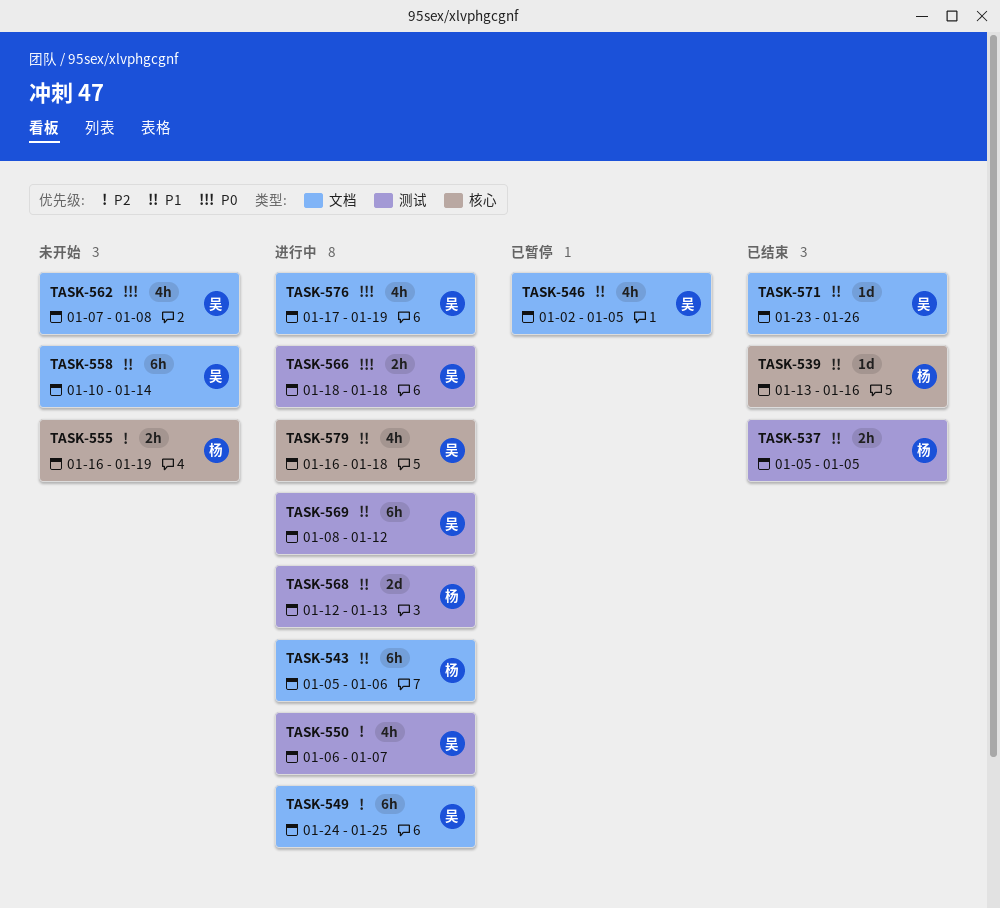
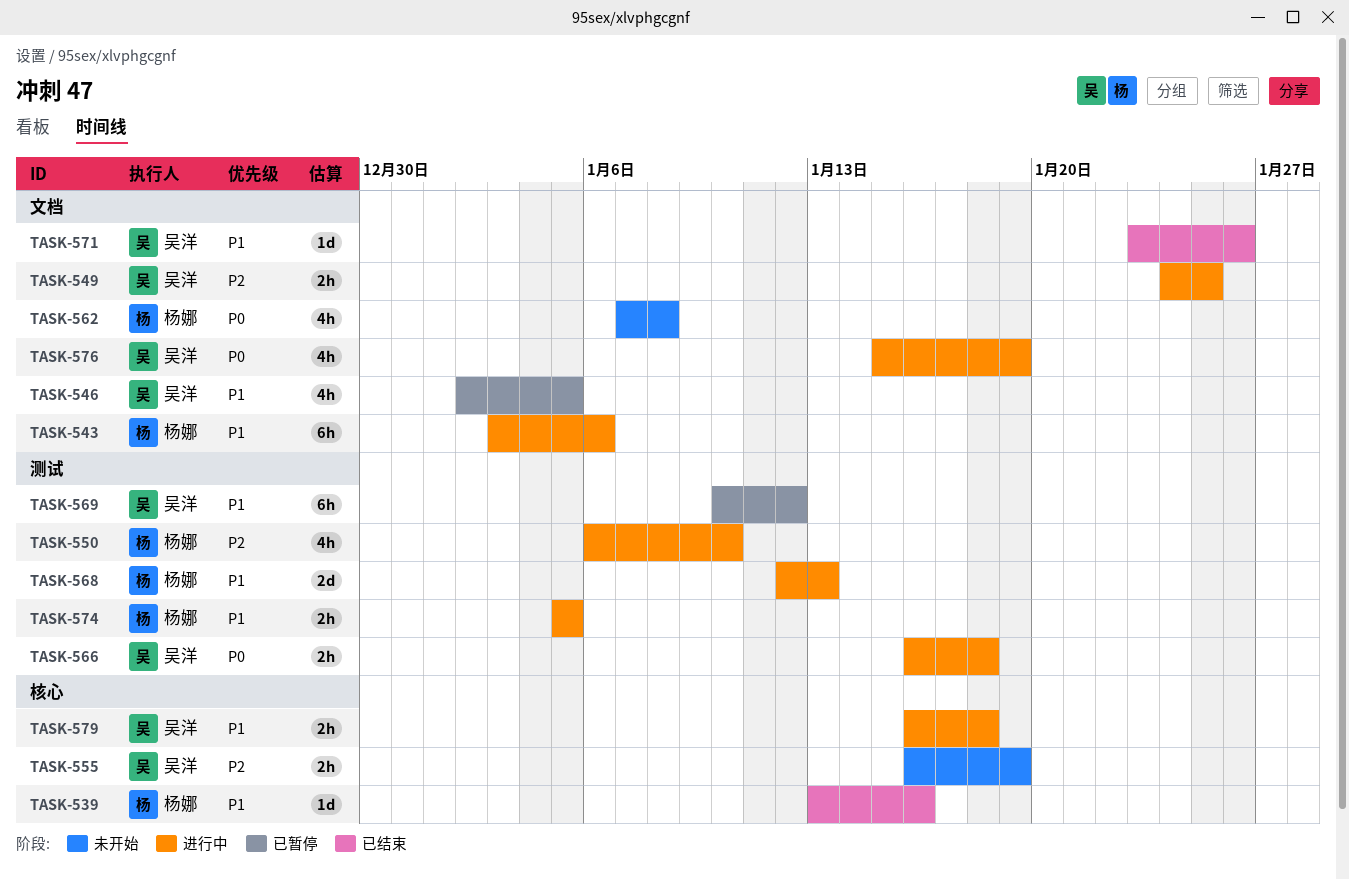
TASK-537: present -> none
TASK-543, start: Jan 5 -> Jan 3
TASK-549, estimate: 6h -> 2h
TASK-550, owner: 吴洋 -> 杨娜
TASK-550, due: Jan 7 -> Jan 10
TASK-555, owner: 杨娜 -> 吴洋
TASK-558: present -> none
TASK-562, owner: 吴洋 -> 杨娜
TASK-566, start: Jan 18 -> Jan 16
TASK-569, status: 进行中 -> 已暂停
TASK-569, start: Jan 8 -> Jan 10
TASK-574: none -> present
TASK-576, start: Jan 17 -> Jan 15
TASK-579, estimate: 4h -> 2h

